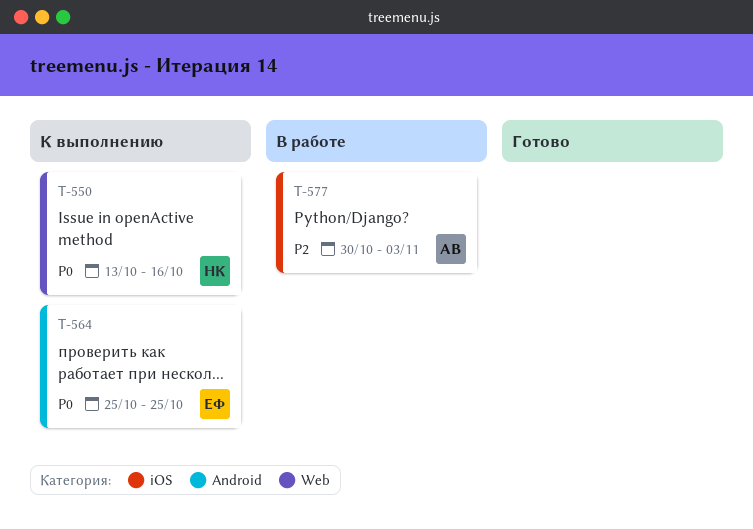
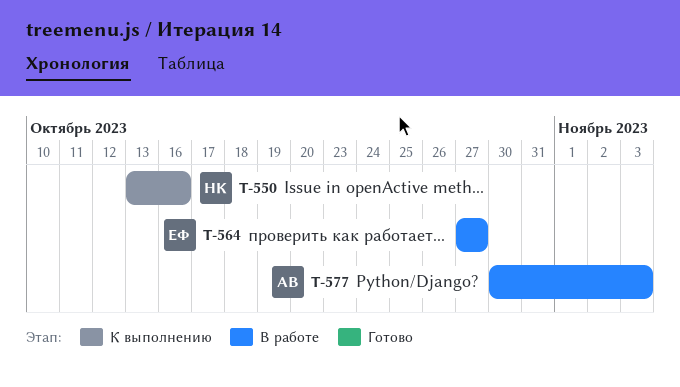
T-564, status: К выполнению -> В работе
T-564, start: Oct 25 -> Oct 27
T-564, due: Oct 25 -> Oct 27

